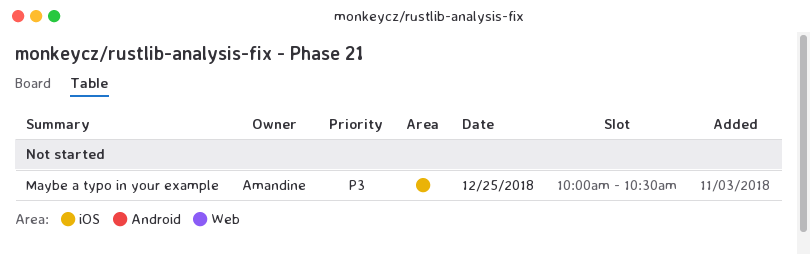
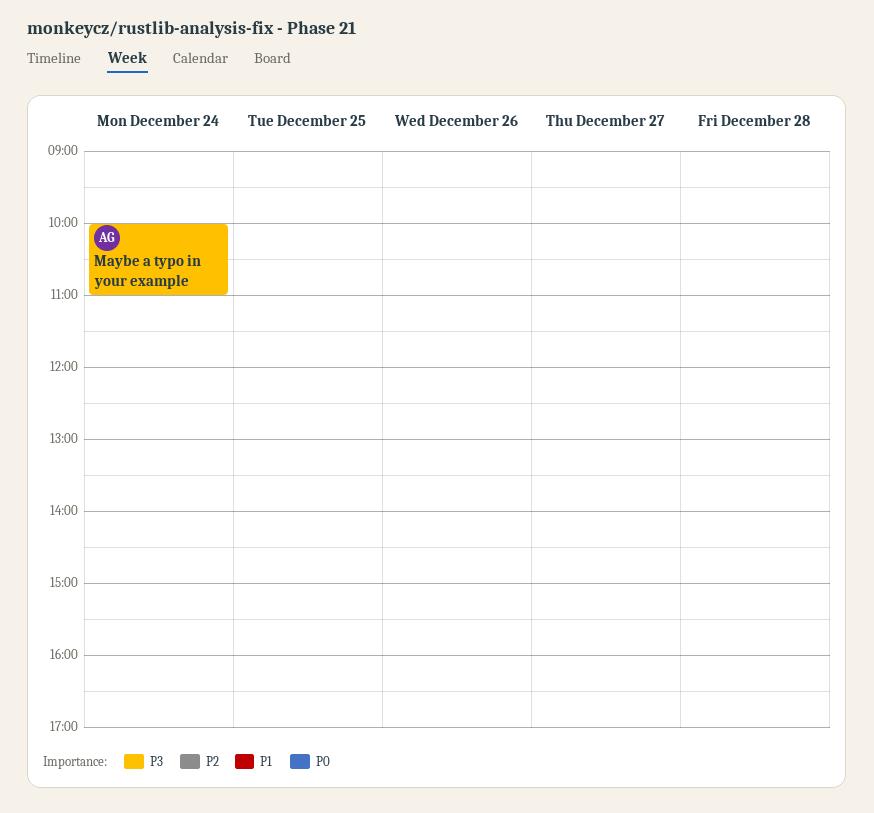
Maybe a typo in your example, day: Dec 25 -> Dec 24
Maybe a typo in your example, ends: 10:30 -> 11:00

